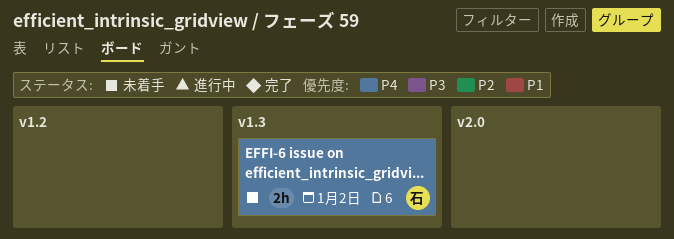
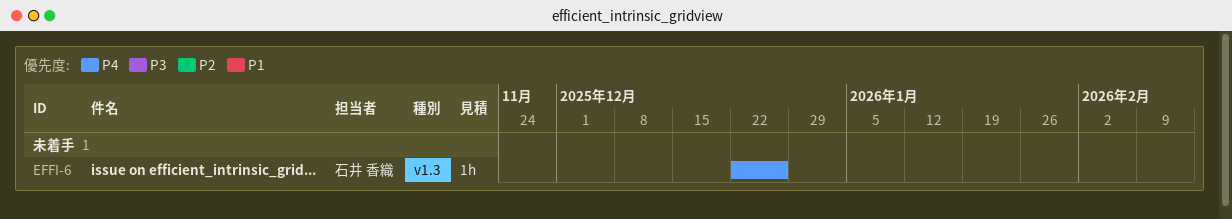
EFFI-6, estimate: 2h -> 1h
EFFI-6, due: Jan 2 -> Dec 26

